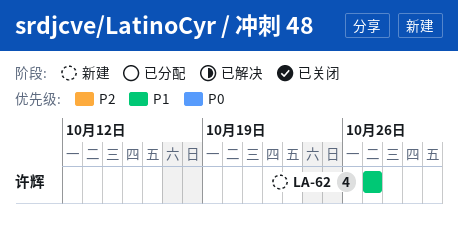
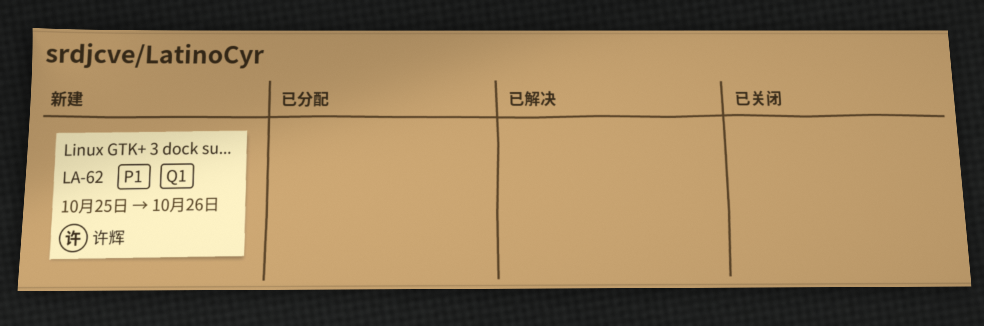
LA-62, start: Oct 27 -> Oct 25
LA-62, due: Oct 27 -> Oct 26

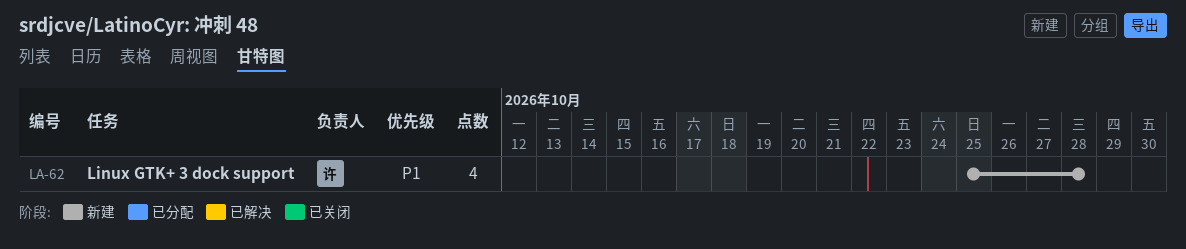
LA-62, due: Oct 26 -> Oct 28

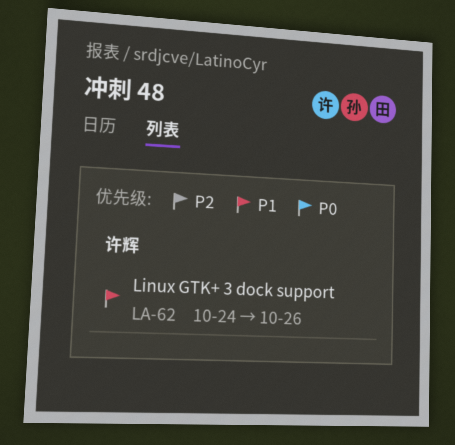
LA-62, start: Oct 25 -> Oct 24
LA-62, due: Oct 28 -> Oct 26

